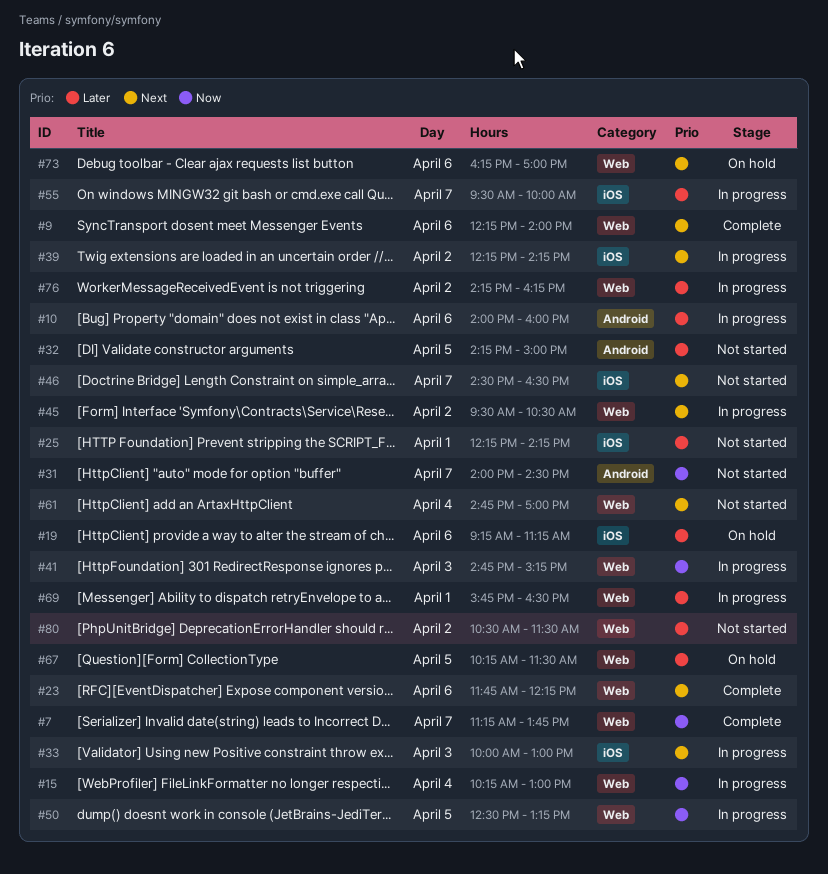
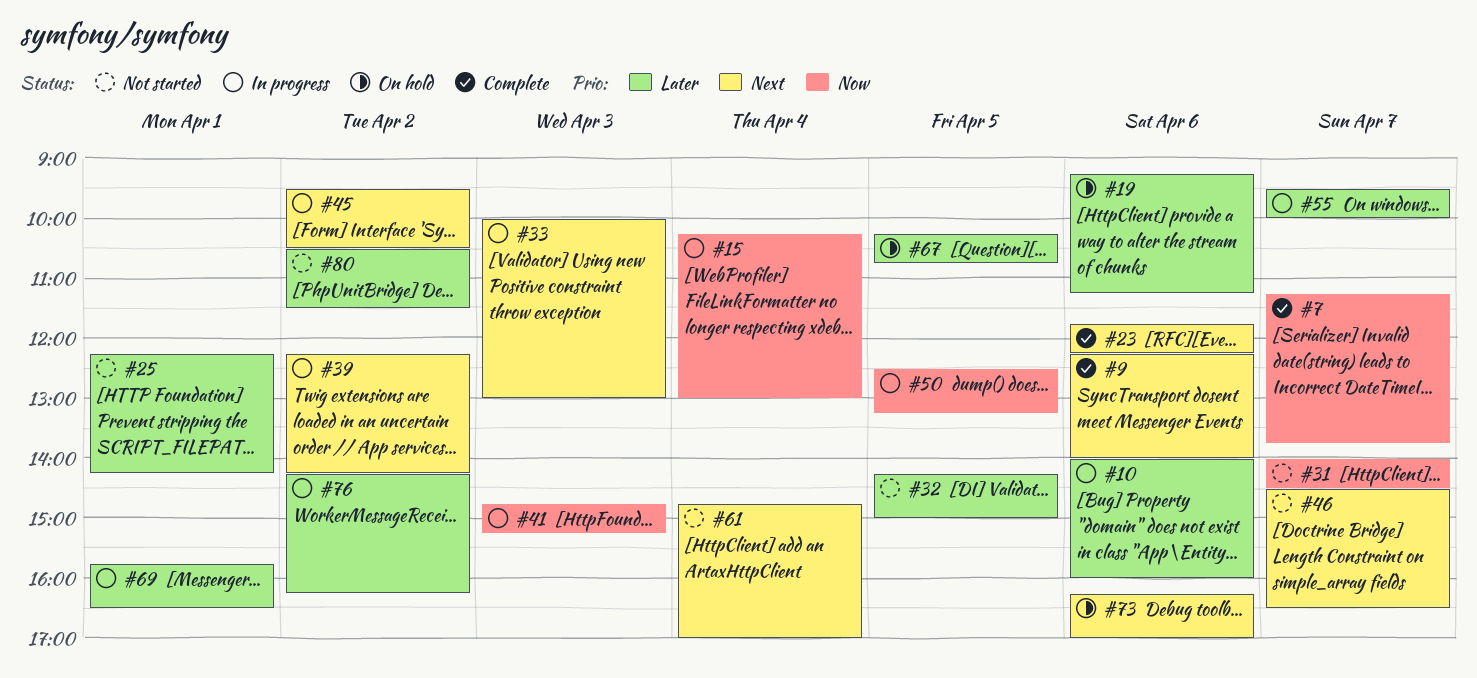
#67, ends: 11:30 -> 10:45

